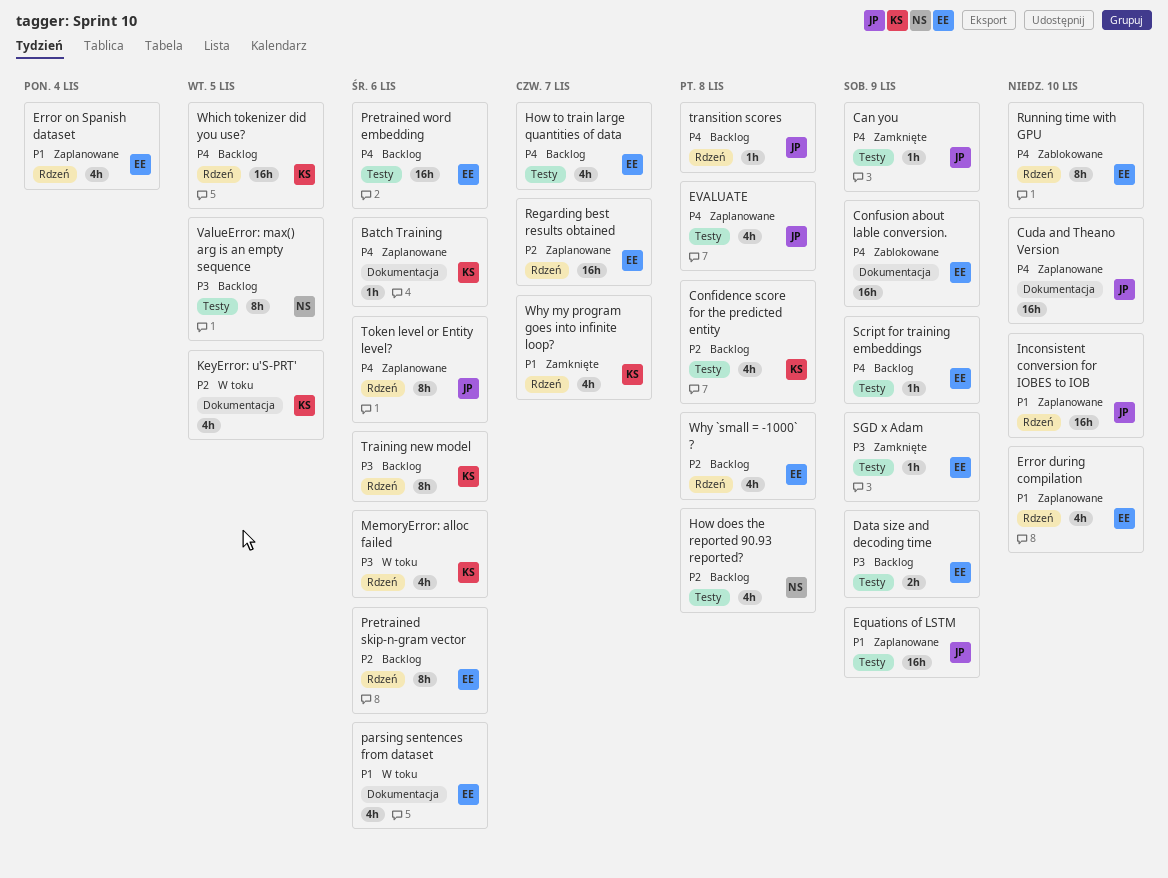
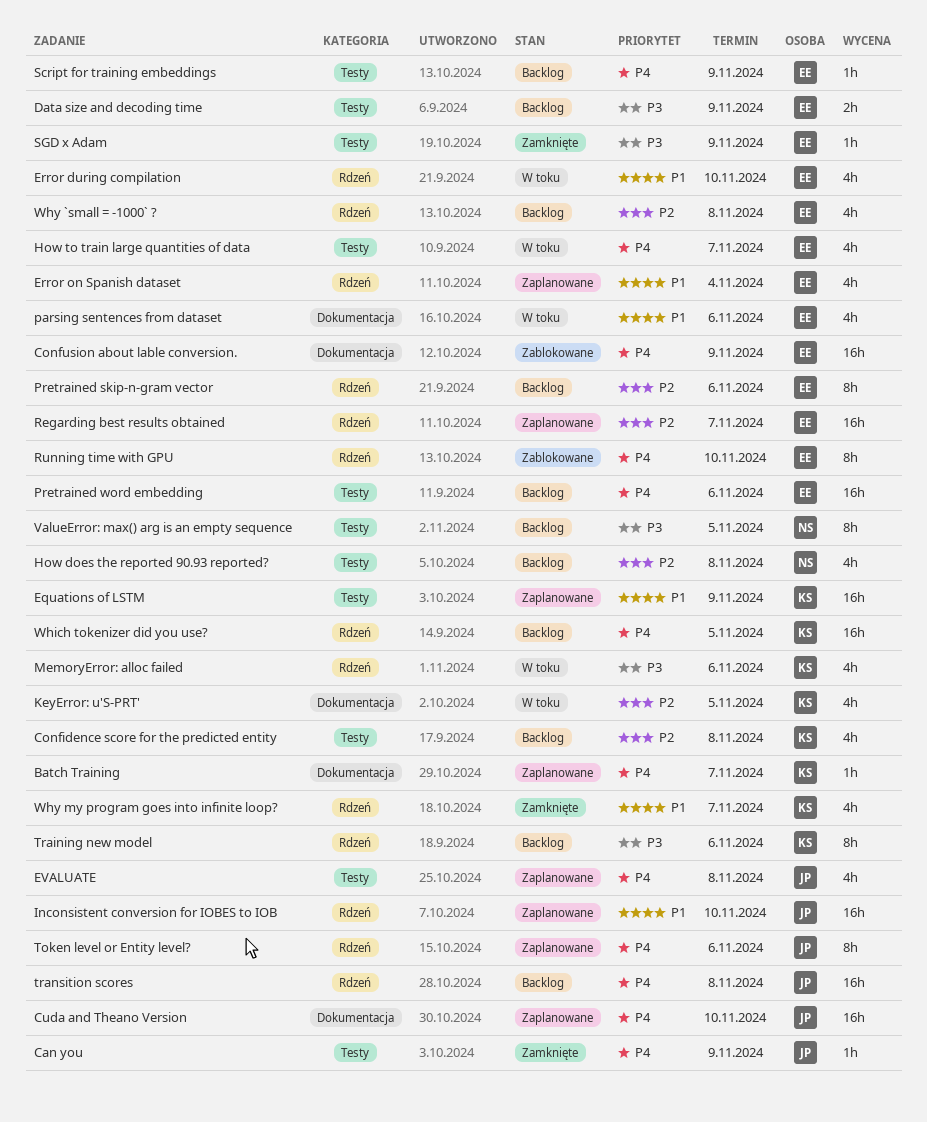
Batch Training, due: Nov 6 -> Nov 7
Equations of LSTM, owner: JP -> KS
Error during compilation, status: Zaplanowane -> W toku
How to train large quantities of data, status: Backlog -> W toku
transition scores, estimate: 1h -> 16h

